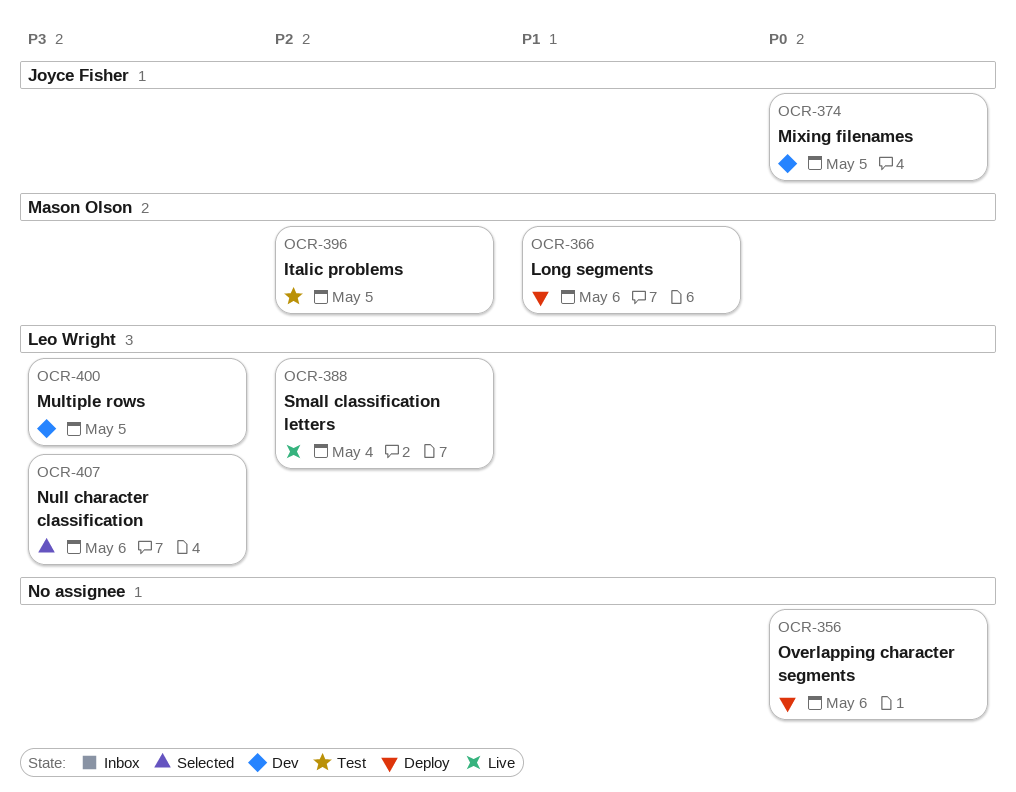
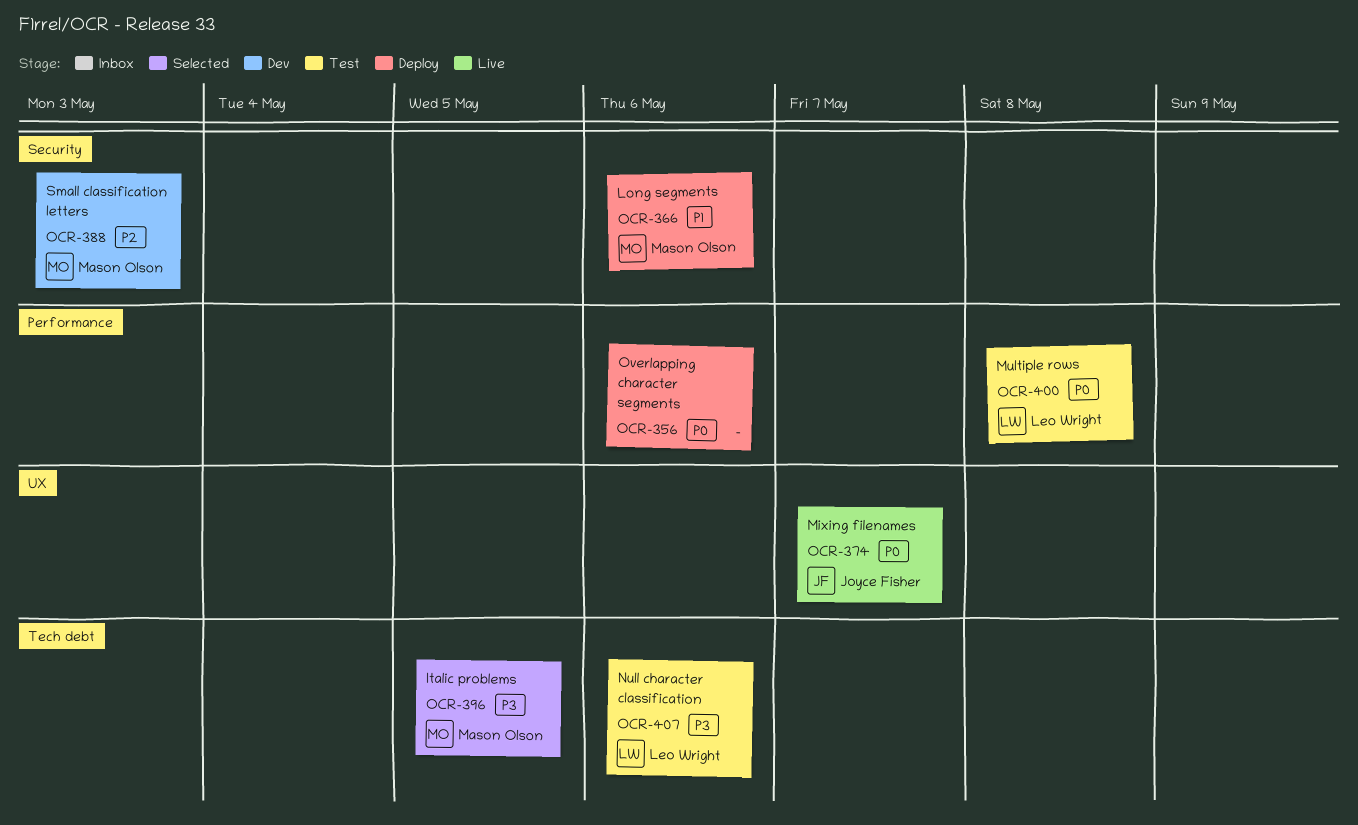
OCR-374, status: Dev -> Live
OCR-374, due: May 5 -> May 7
OCR-388, status: Live -> Dev
OCR-388, owner: Leo Wright -> Mason Olson
OCR-388, due: May 4 -> May 3
OCR-396, status: Test -> Selected
OCR-396, priority: P2 -> P3
OCR-400, status: Dev -> Test
OCR-400, priority: P3 -> P0
OCR-400, due: May 5 -> May 8
OCR-407, status: Selected -> Test

